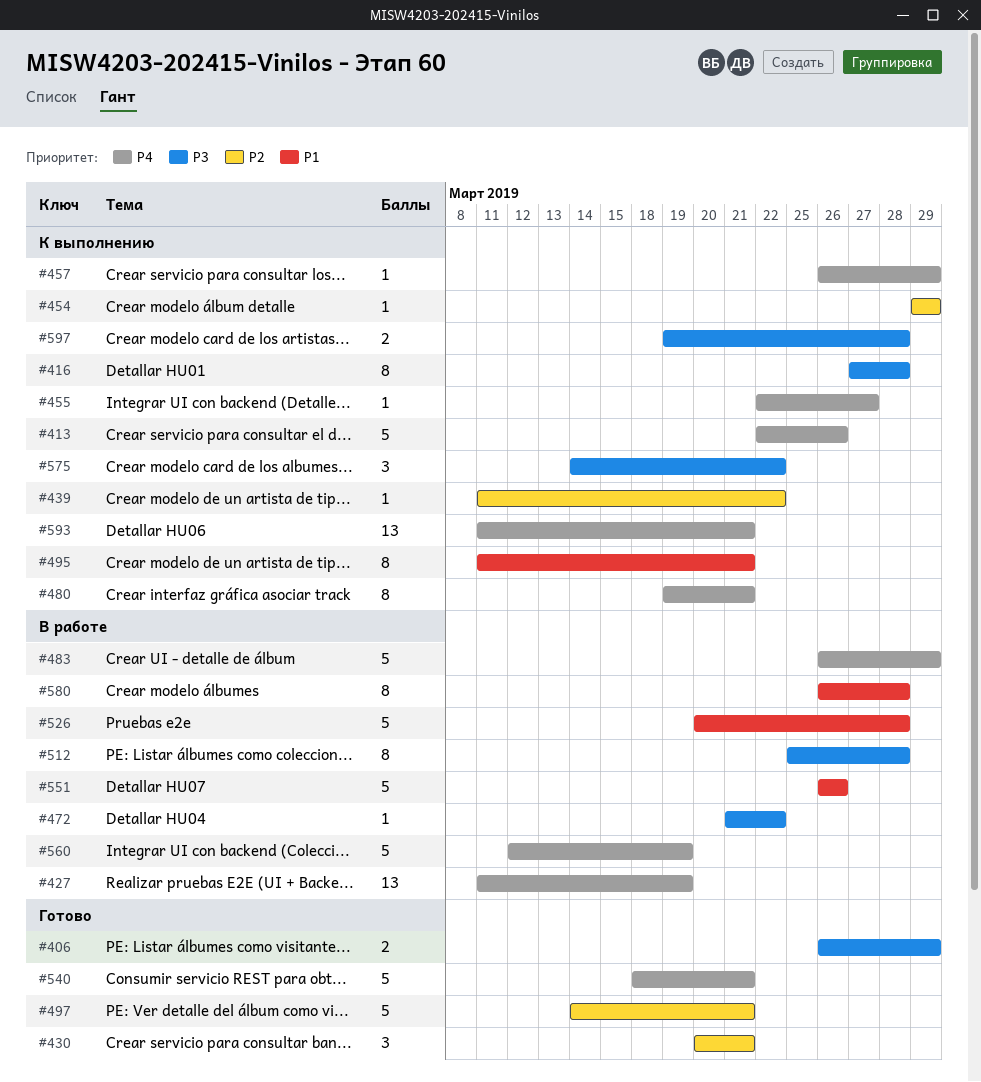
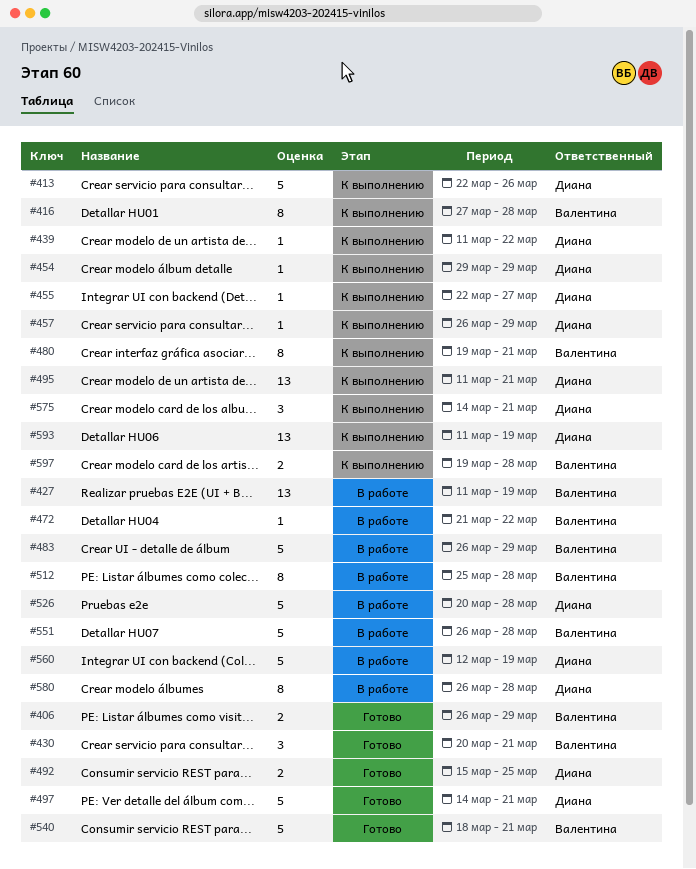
#492: none -> present
#495, estimate: 8 -> 13
#551, due: Mar 26 -> Mar 28
#575, due: Mar 22 -> Mar 21
#593, due: Mar 21 -> Mar 19

